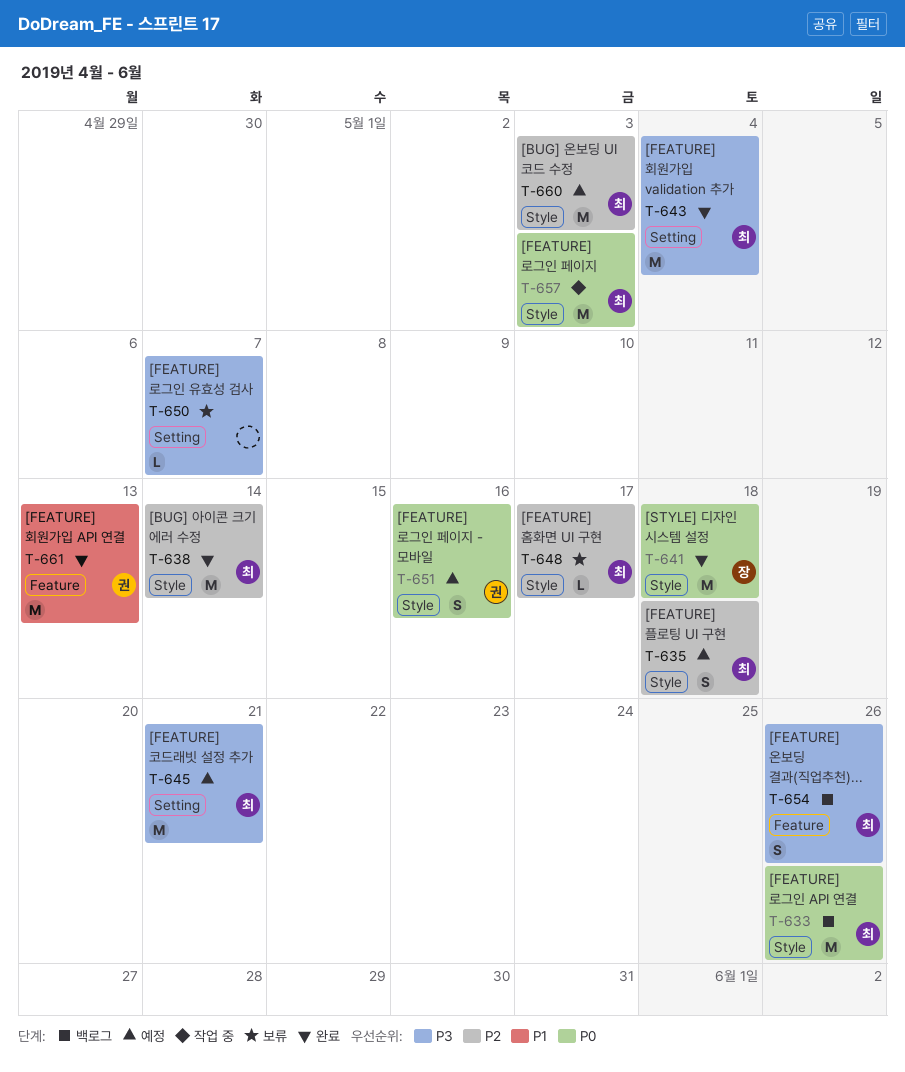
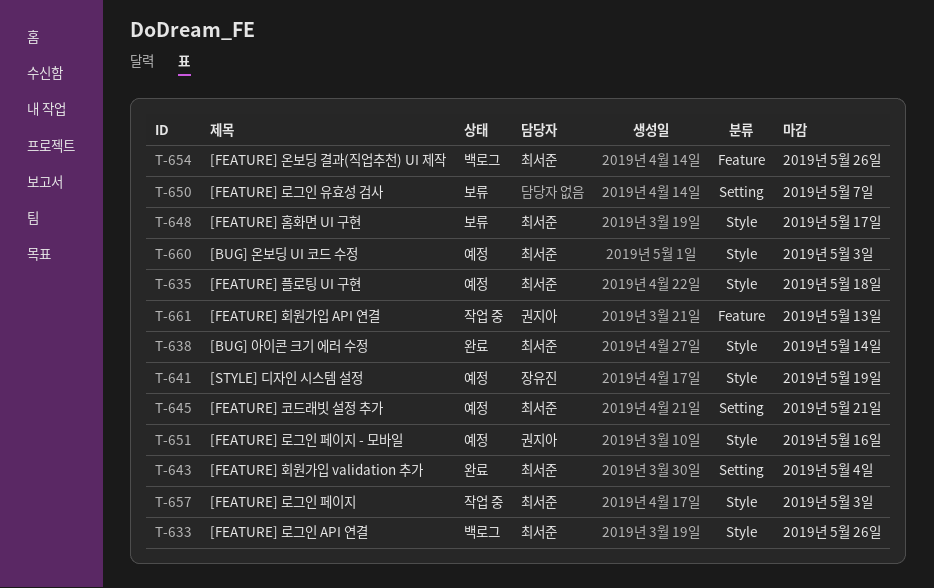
T-641, status: 완료 -> 예정
T-641, due: May 18 -> May 19
T-661, status: 완료 -> 작업 중

